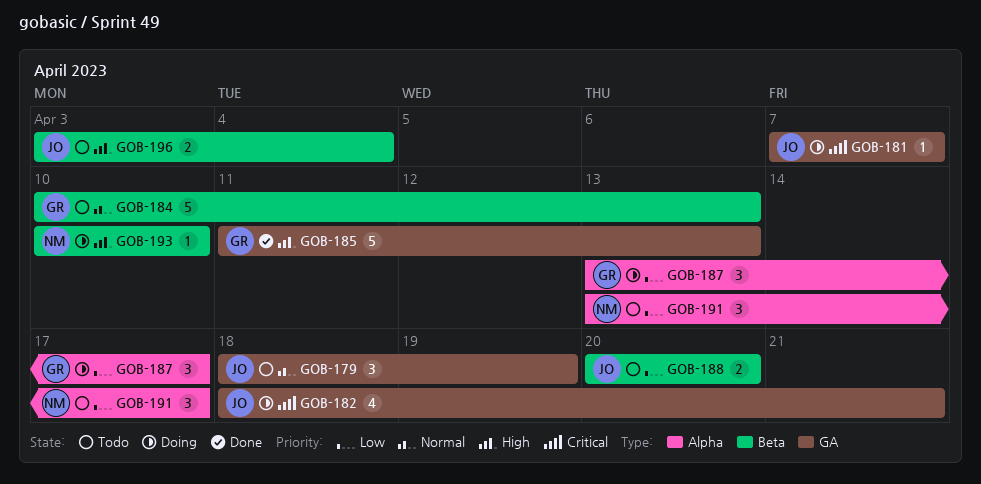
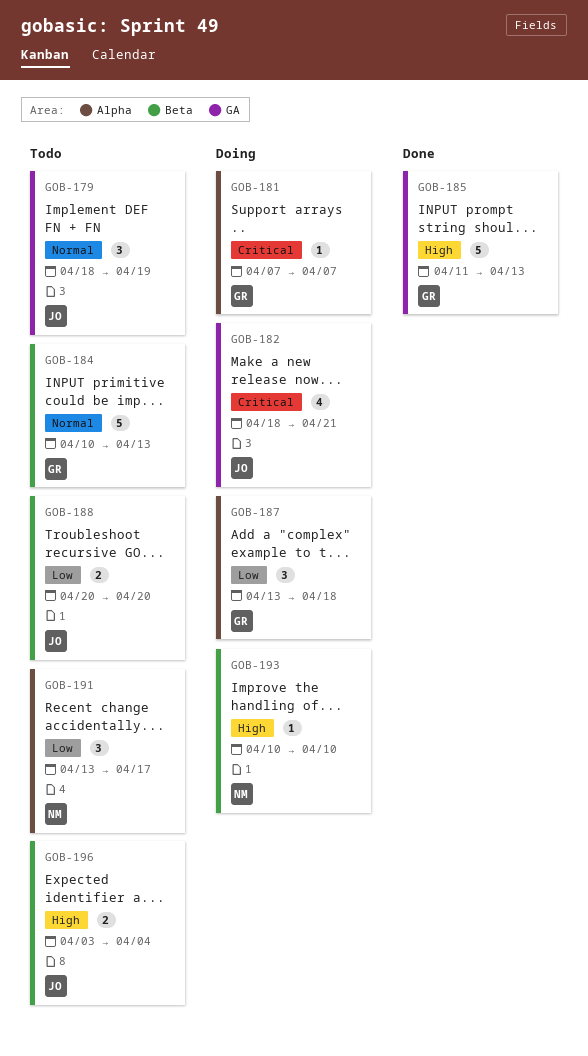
GOB-181, owner: JO -> GR
GOB-181, label: GA -> Alpha
GOB-187, due: Apr 17 -> Apr 18

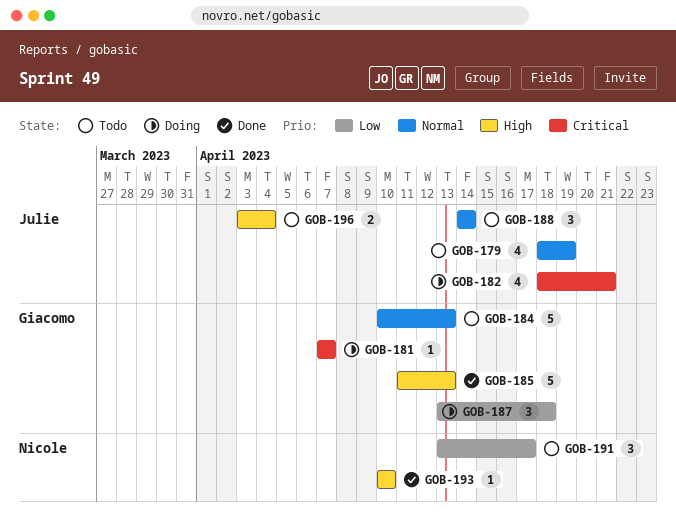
GOB-179, estimate: 3 -> 4
GOB-188, priority: Low -> Normal
GOB-188, estimate: 2 -> 3
GOB-188, start: Apr 20 -> Apr 14
GOB-188, due: Apr 20 -> Apr 14
GOB-193, status: Doing -> Done

